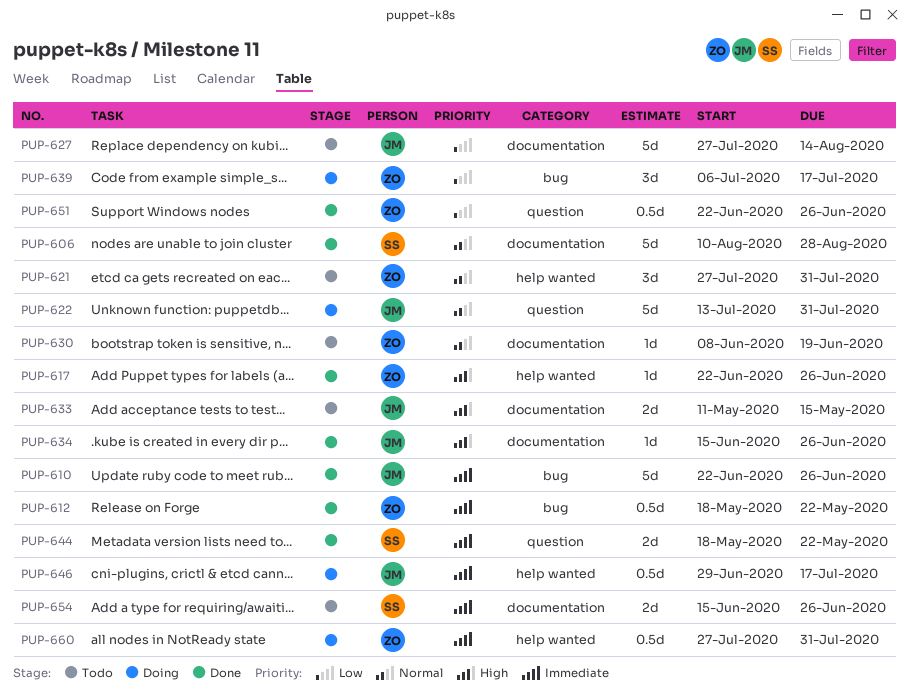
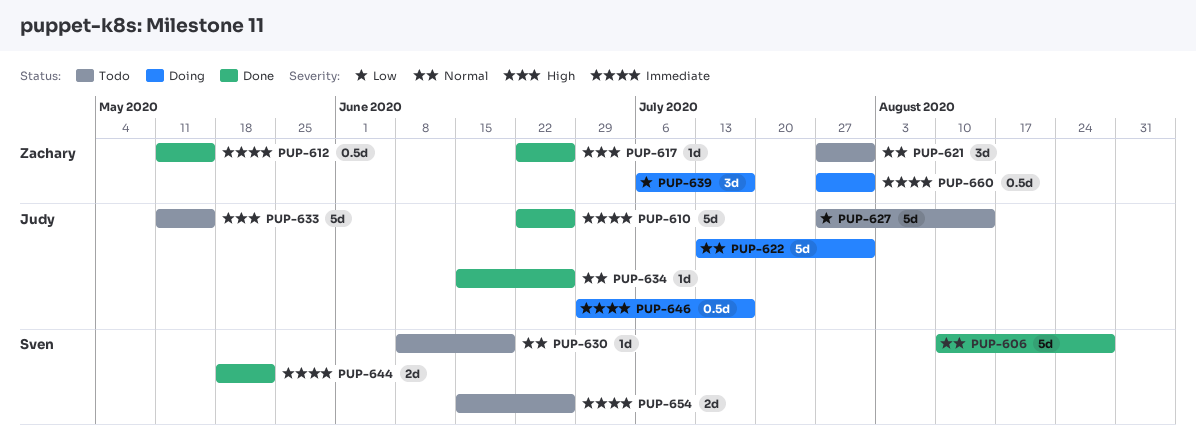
PUP-612, start: May 18 -> May 11
PUP-612, due: May 22 -> May 15
PUP-630, owner: Zachary -> Sven
PUP-633, estimate: 2d -> 5d
PUP-634, priority: High -> Normal
PUP-651: present -> none

